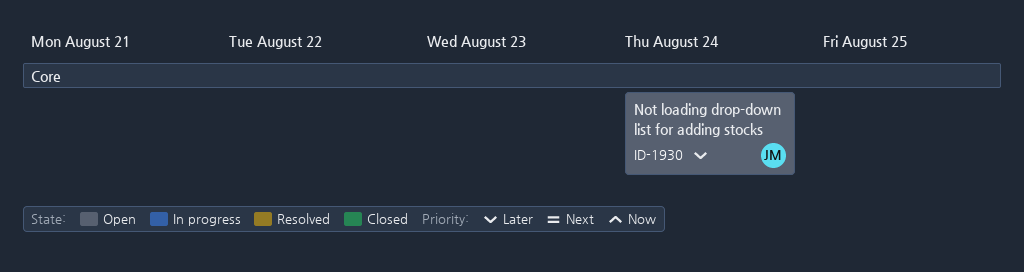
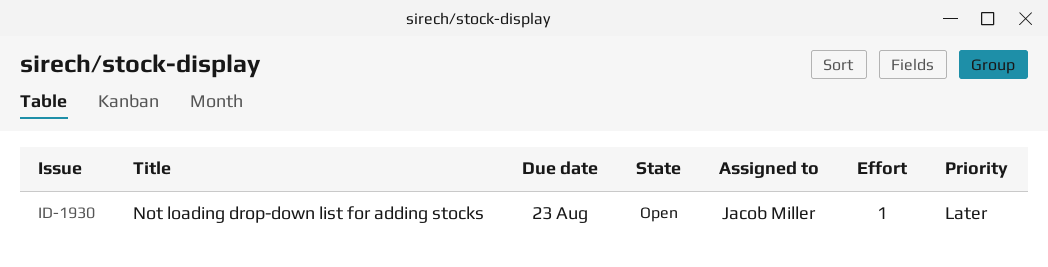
ID-1930, due: Aug 24 -> Aug 23

